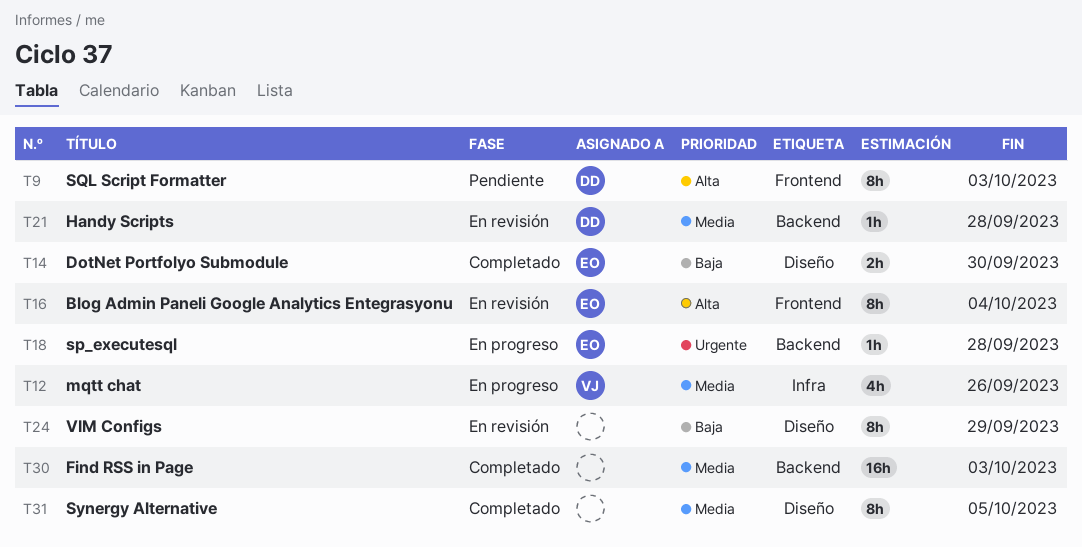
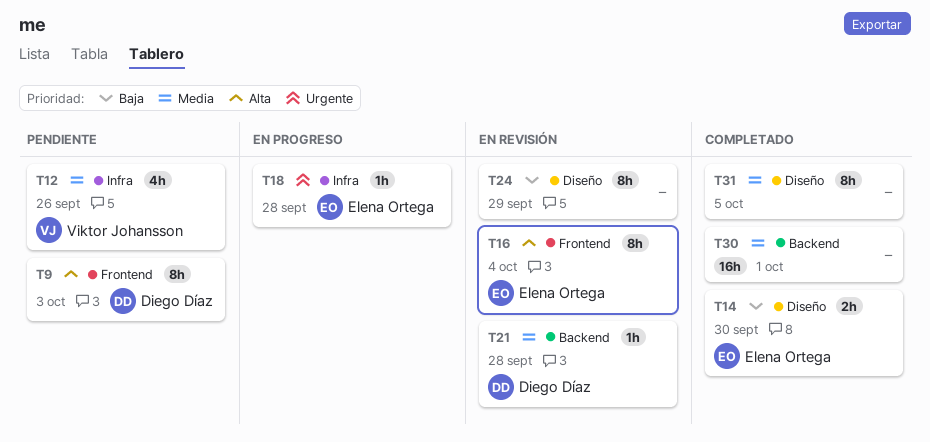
T12, status: En progreso -> Pendiente
T18, label: Backend -> Infra
T30, due: Oct 3 -> Oct 1

